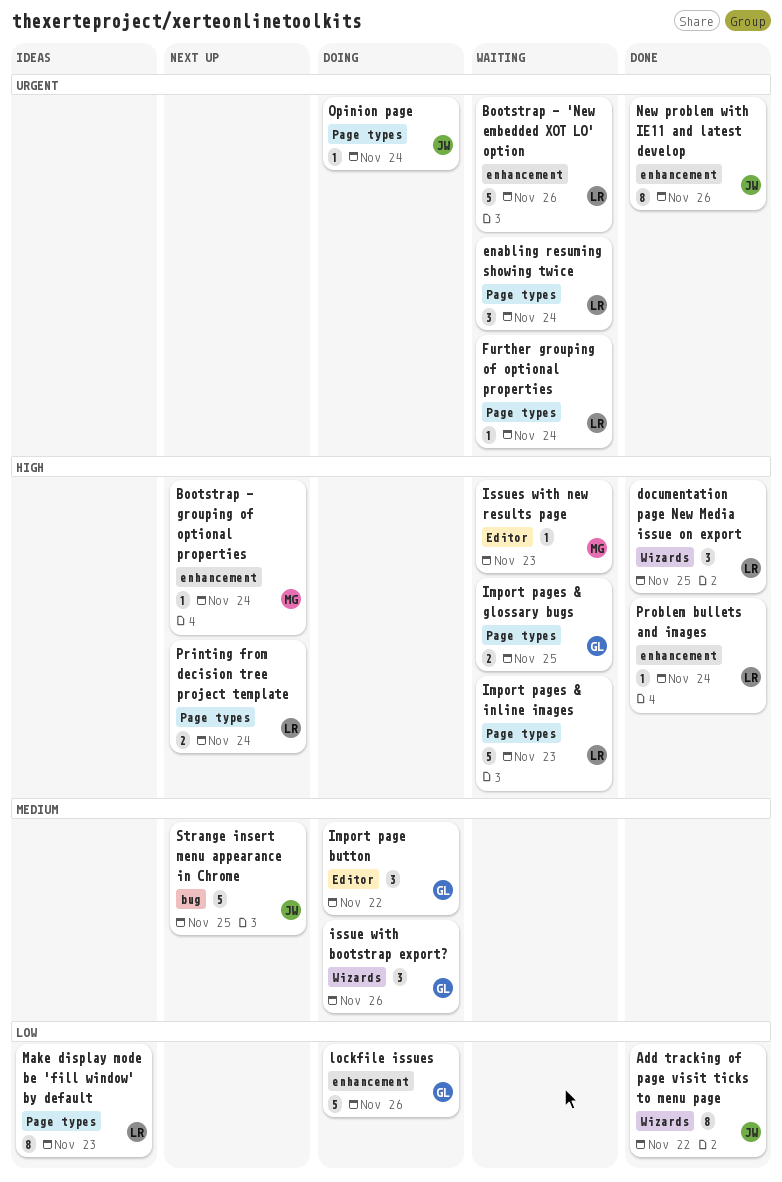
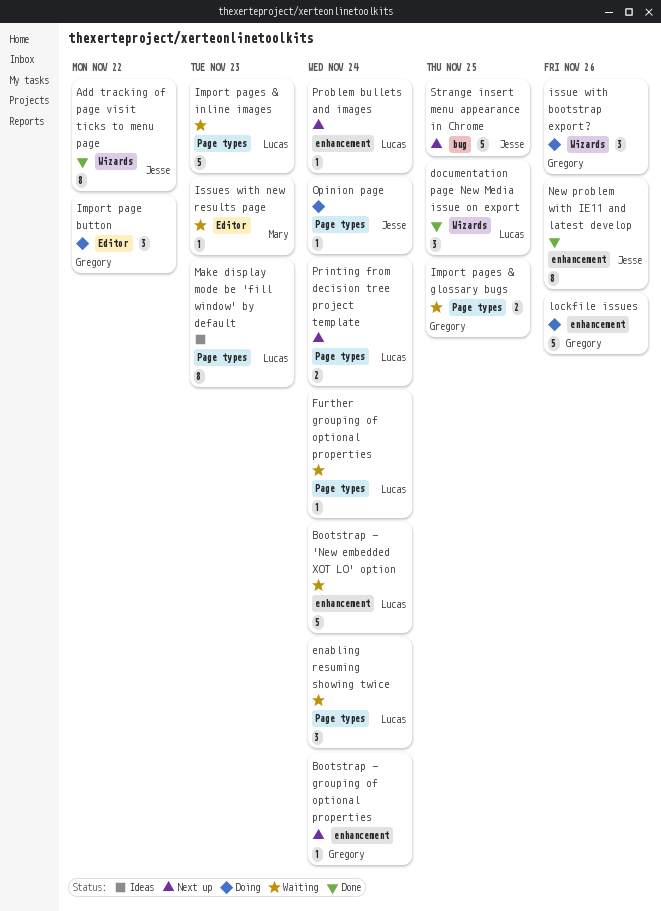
Bootstrap - 'New embedded XOT LO' option, due: Nov 26 -> Nov 24
Bootstrap - grouping of optional properties, owner: Mary -> Gregory
Problem bullets and images, status: Done -> Next up

